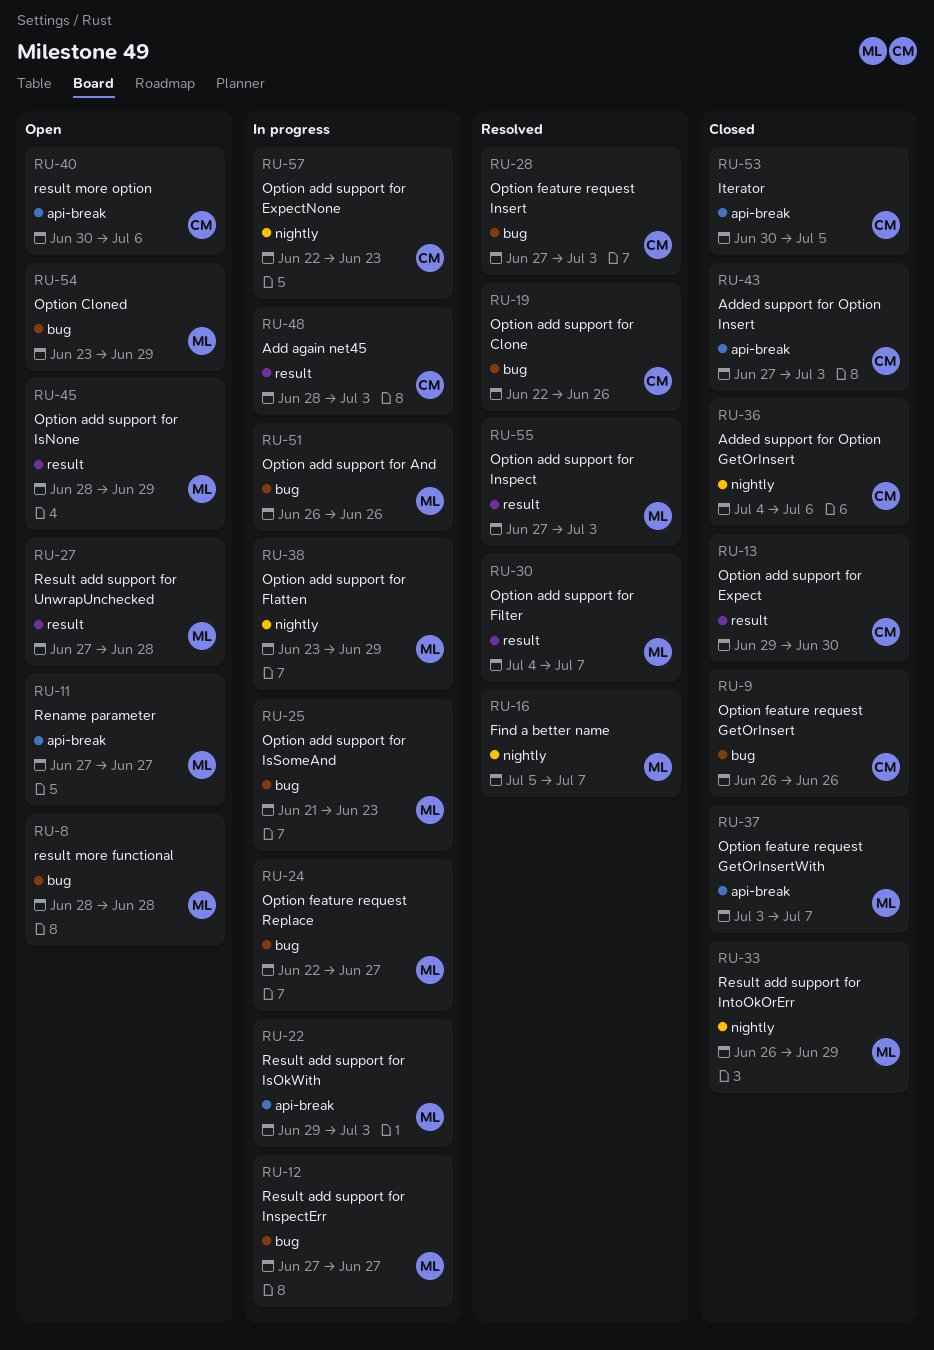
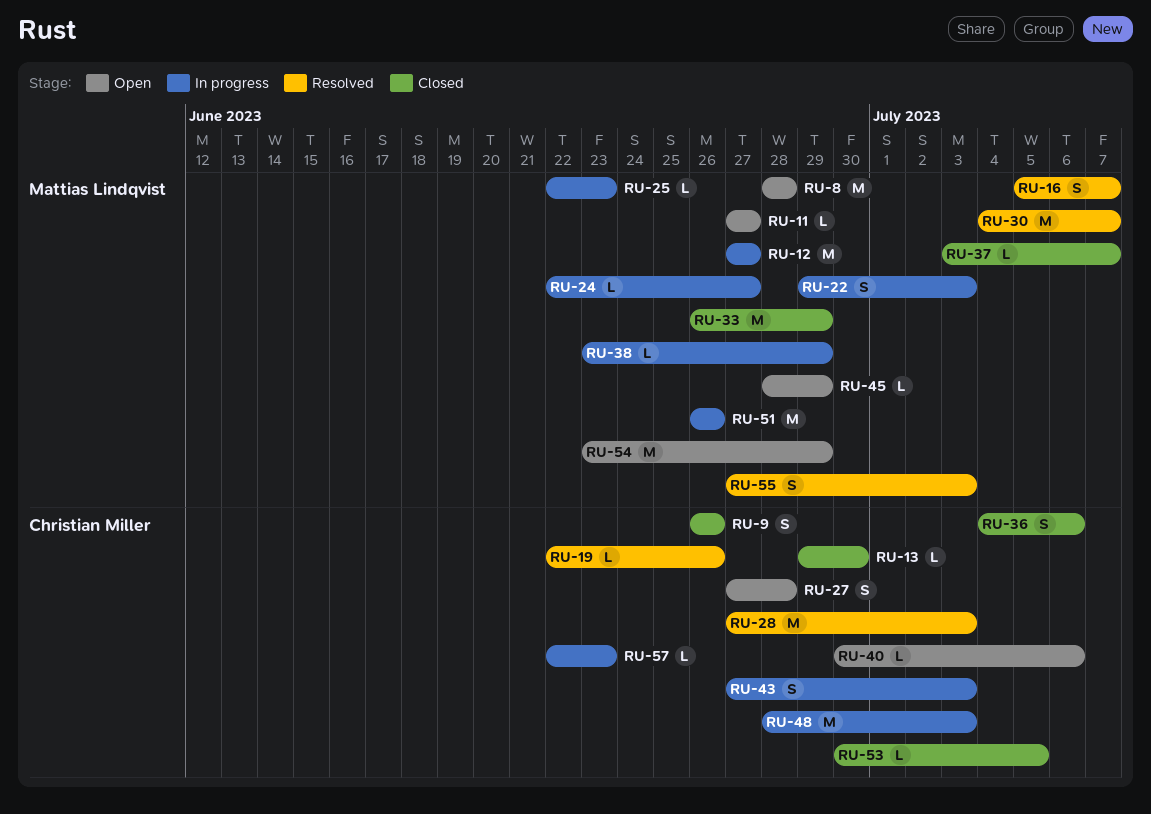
RU-25, start: Jun 21 -> Jun 22
RU-27, owner: Mattias Lindqvist -> Christian Miller
RU-43, status: Closed -> In progress

